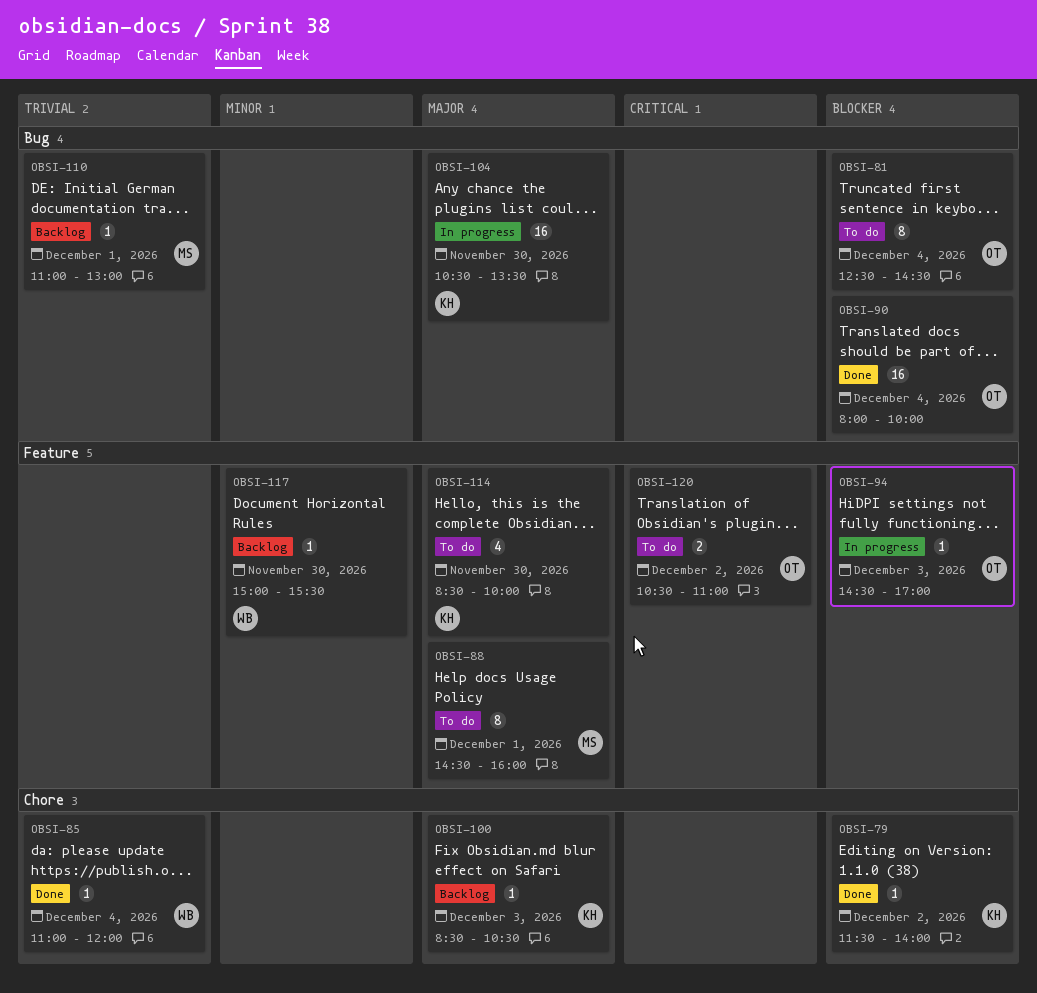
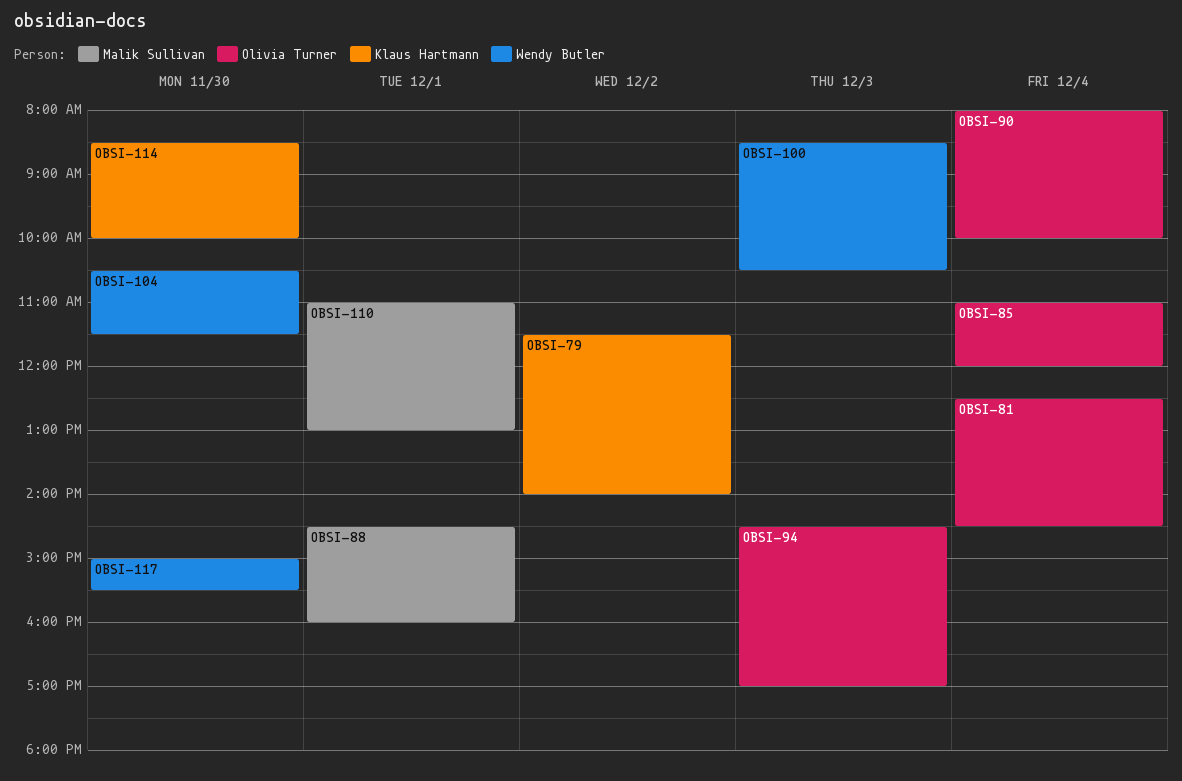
OBSI-85, owner: Wendy Butler -> Olivia Turner
OBSI-100, owner: Klaus Hartmann -> Wendy Butler
OBSI-104, owner: Klaus Hartmann -> Wendy Butler
OBSI-104, ends: 13:30 -> 11:30
OBSI-120: present -> none

